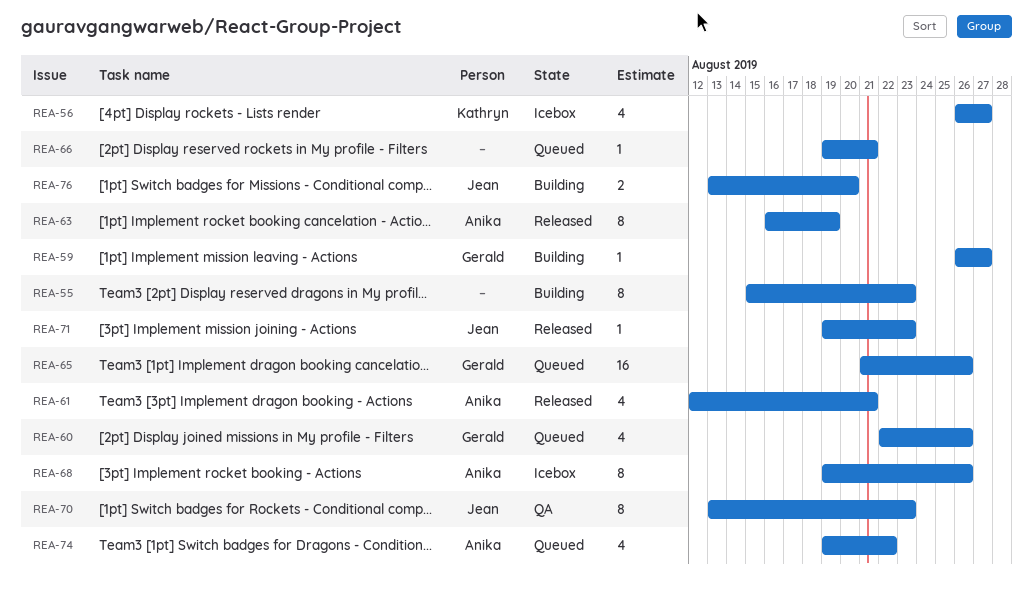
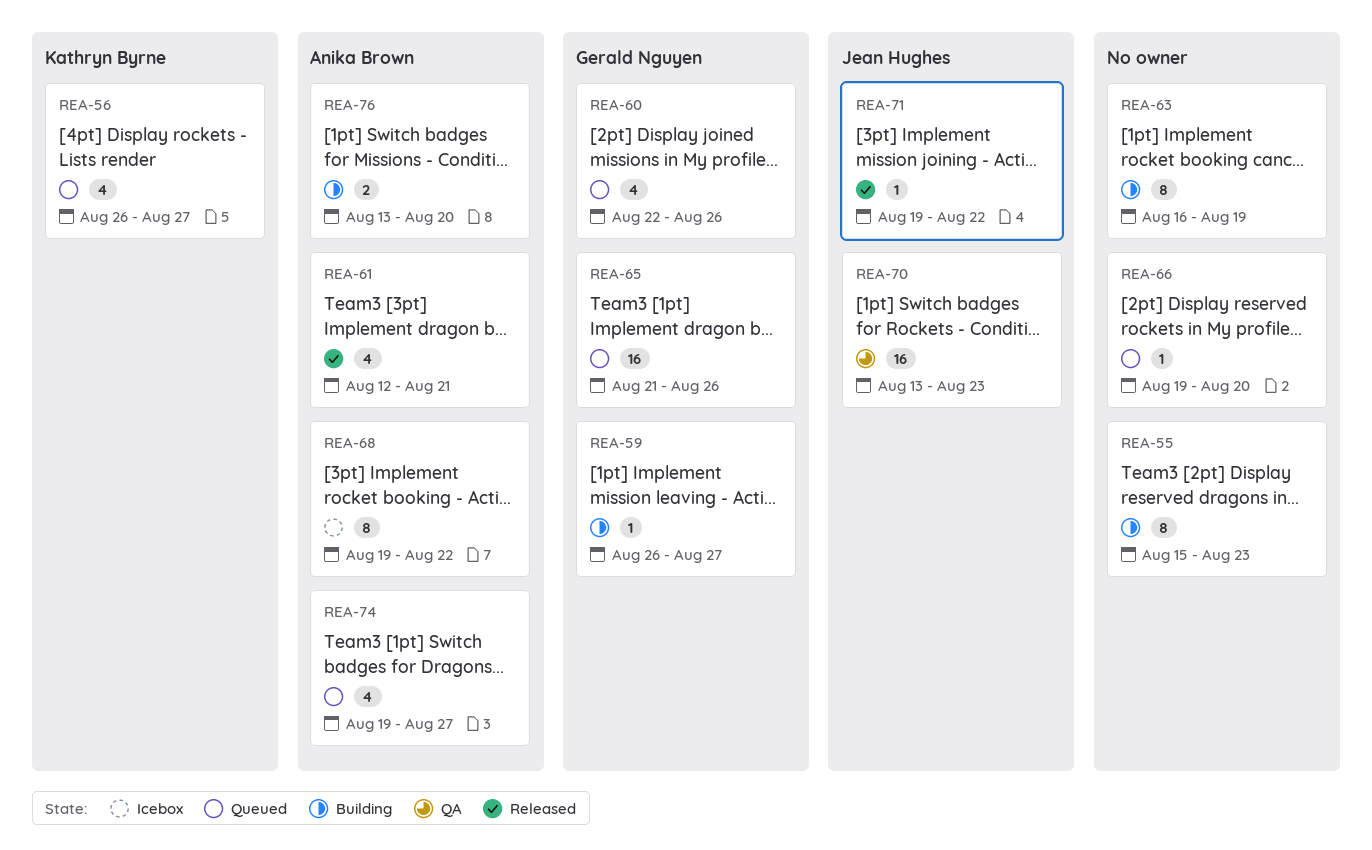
REA-56, status: Icebox -> Queued
REA-63, status: Released -> Building
REA-63, owner: Anika Brown -> none
REA-66, due: Aug 21 -> Aug 20
REA-68, due: Aug 26 -> Aug 22
REA-70, estimate: 8 -> 16
REA-71, due: Aug 23 -> Aug 22
REA-74, due: Aug 22 -> Aug 27
REA-76, owner: Jean Hughes -> Anika Brown

